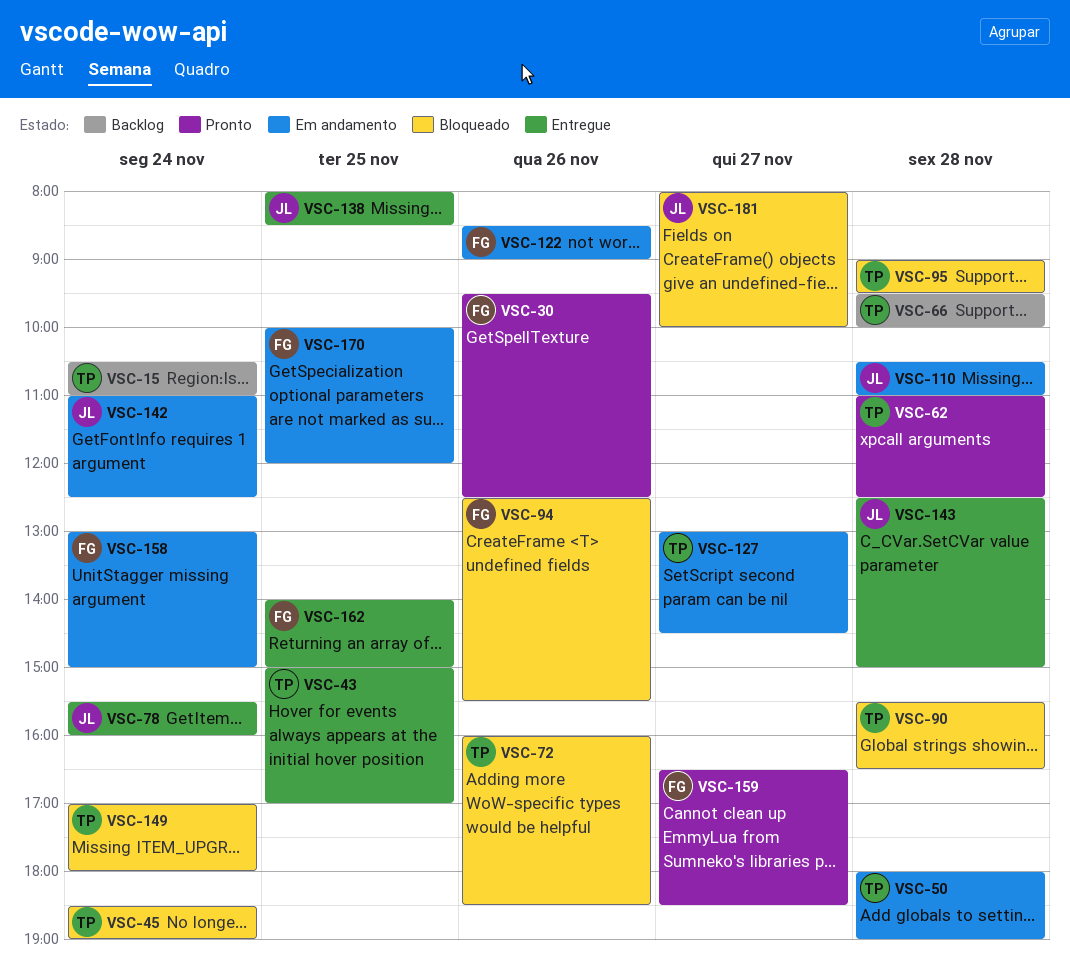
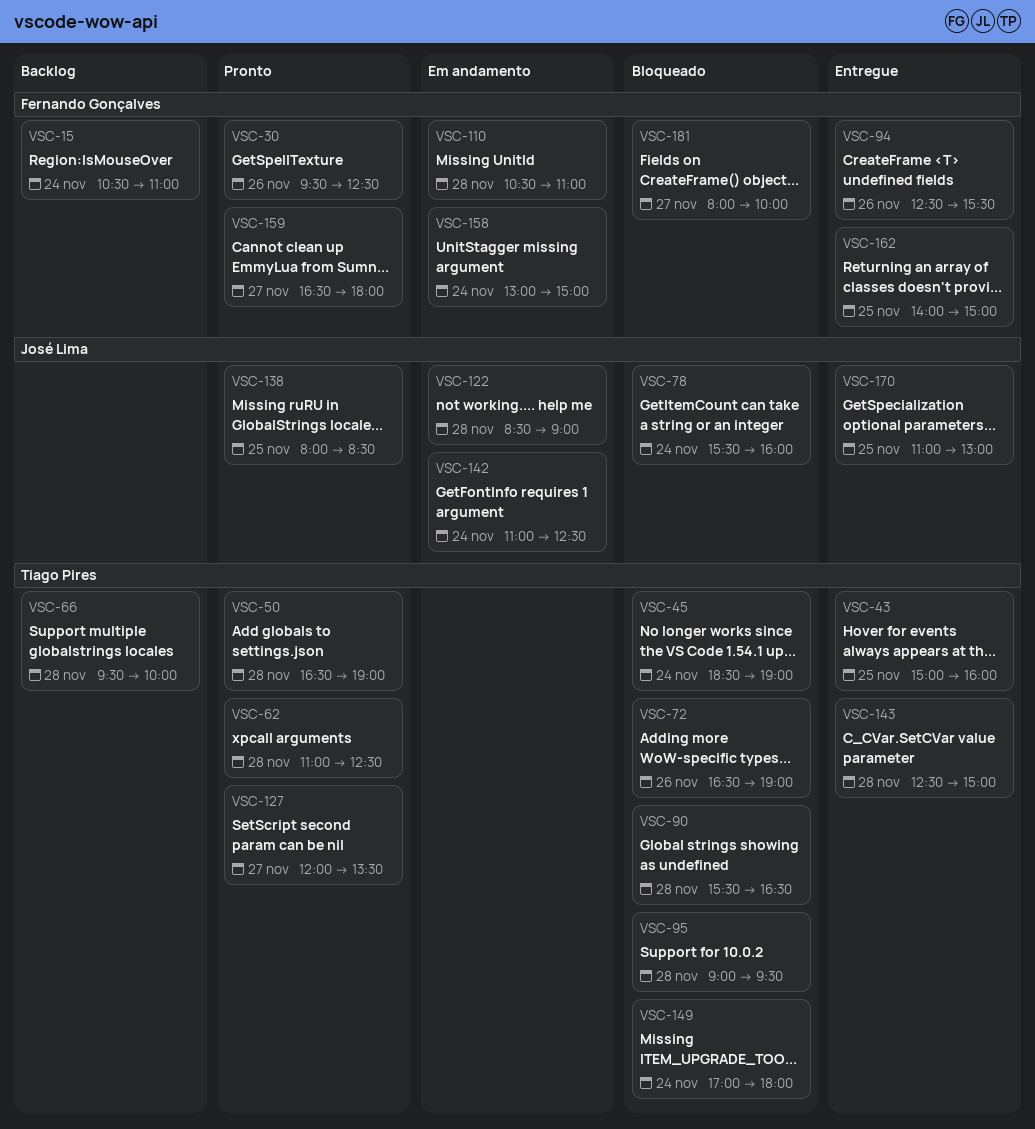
VSC-15, owner: Tiago Pires -> Fernando Gonçalves
VSC-43, ends: 17:00 -> 16:00
VSC-50, status: Em andamento -> Pronto
VSC-50, begins: 18:00 -> 16:30
VSC-72, begins: 16:00 -> 16:30
VSC-72, ends: 18:30 -> 19:00
VSC-78, status: Entregue -> Bloqueado
VSC-94, status: Bloqueado -> Entregue
VSC-110, owner: José Lima -> Fernando Gonçalves
VSC-122, owner: Fernando Gonçalves -> José Lima
VSC-122, day: Nov 26 -> Nov 28
VSC-127, status: Em andamento -> Pronto
VSC-127, begins: 13:00 -> 12:00
VSC-127, ends: 14:30 -> 13:30
VSC-138, status: Entregue -> Pronto
VSC-143, owner: José Lima -> Tiago Pires
VSC-159, ends: 18:30 -> 18:00
VSC-170, status: Em andamento -> Entregue
VSC-170, owner: Fernando Gonçalves -> José Lima
VSC-170, begins: 10:00 -> 11:00
VSC-170, ends: 12:00 -> 13:00
VSC-181, owner: José Lima -> Fernando Gonçalves

